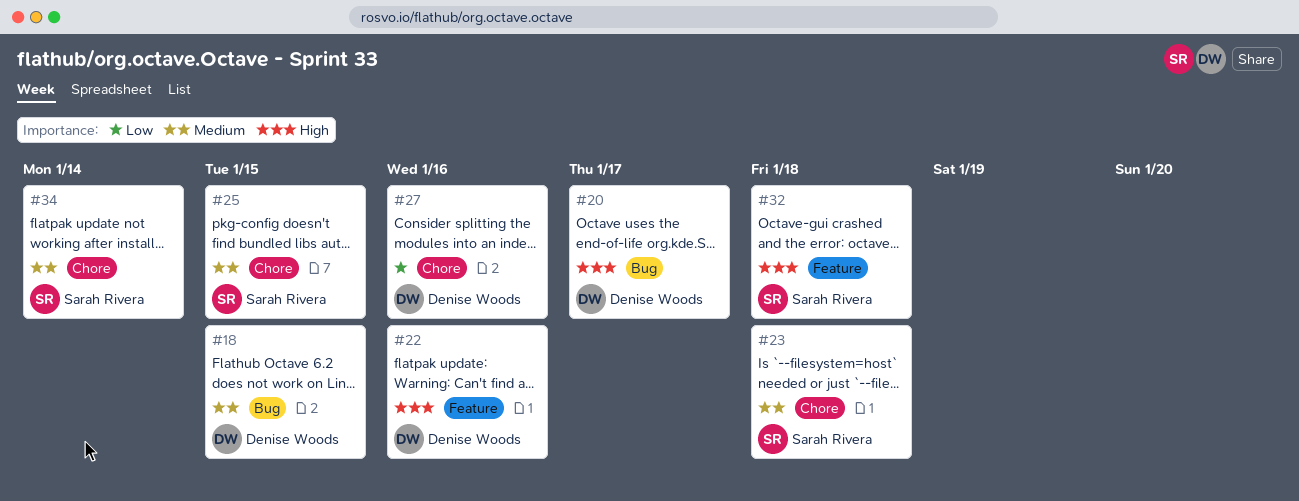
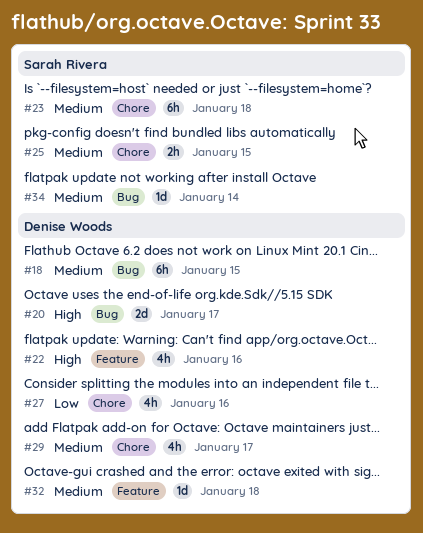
#29: none -> present
#32, owner: Sarah Rivera -> Denise Woods
#32, priority: High -> Medium
#34, label: Chore -> Bug

